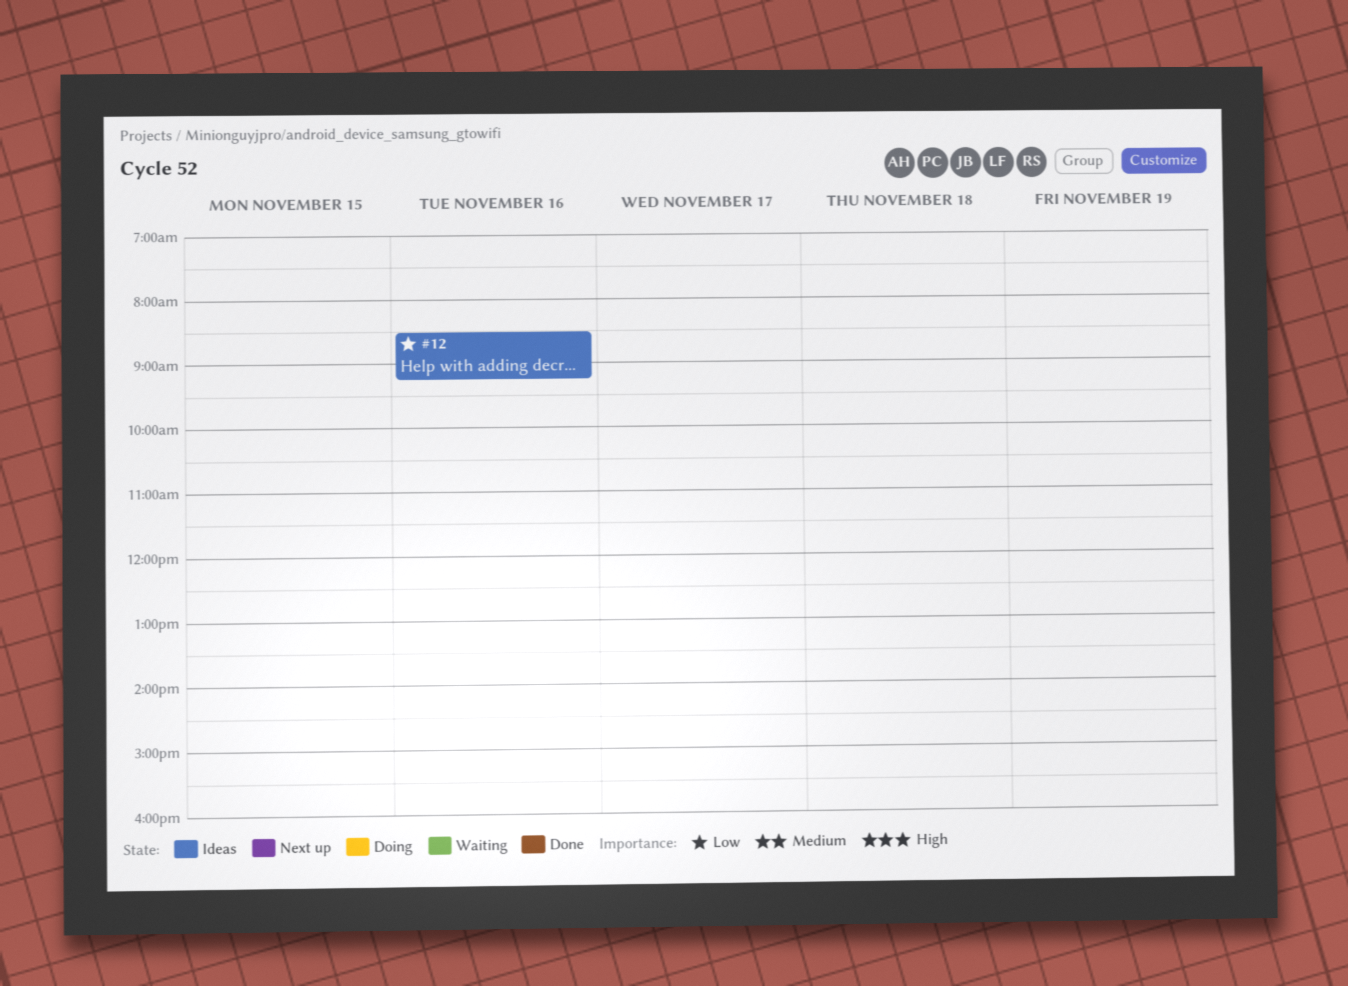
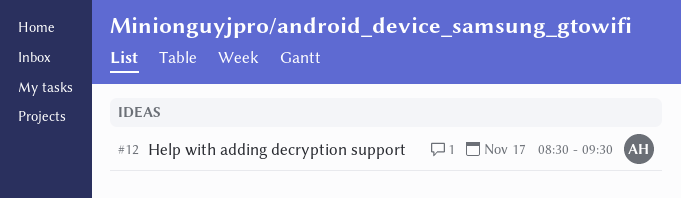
#12, day: Nov 16 -> Nov 17
#12, ends: 09:15 -> 09:30

